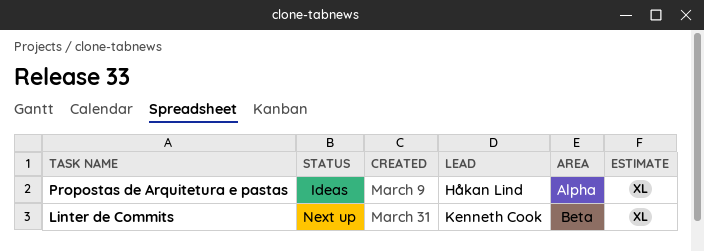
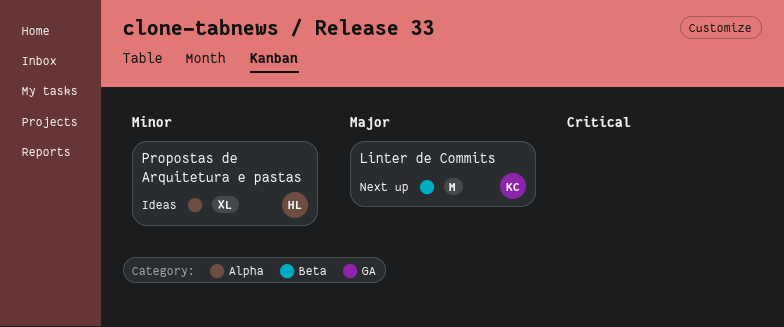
Linter de Commits, estimate: XL -> M

